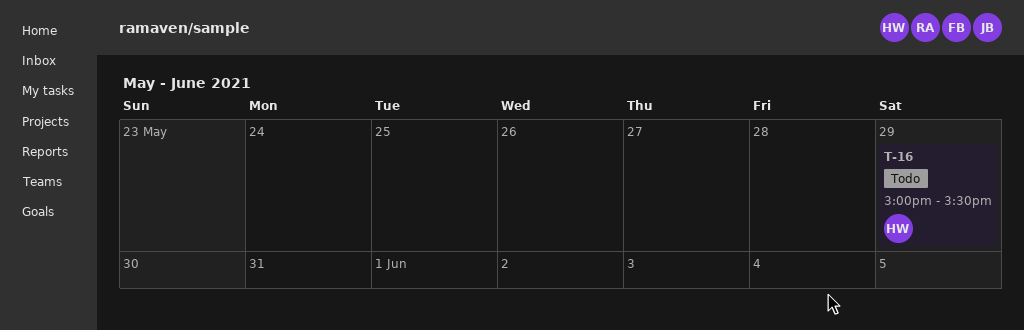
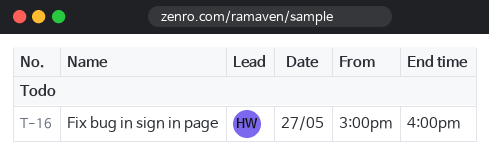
T-16, day: May 29 -> May 27
T-16, ends: 15:30 -> 16:00

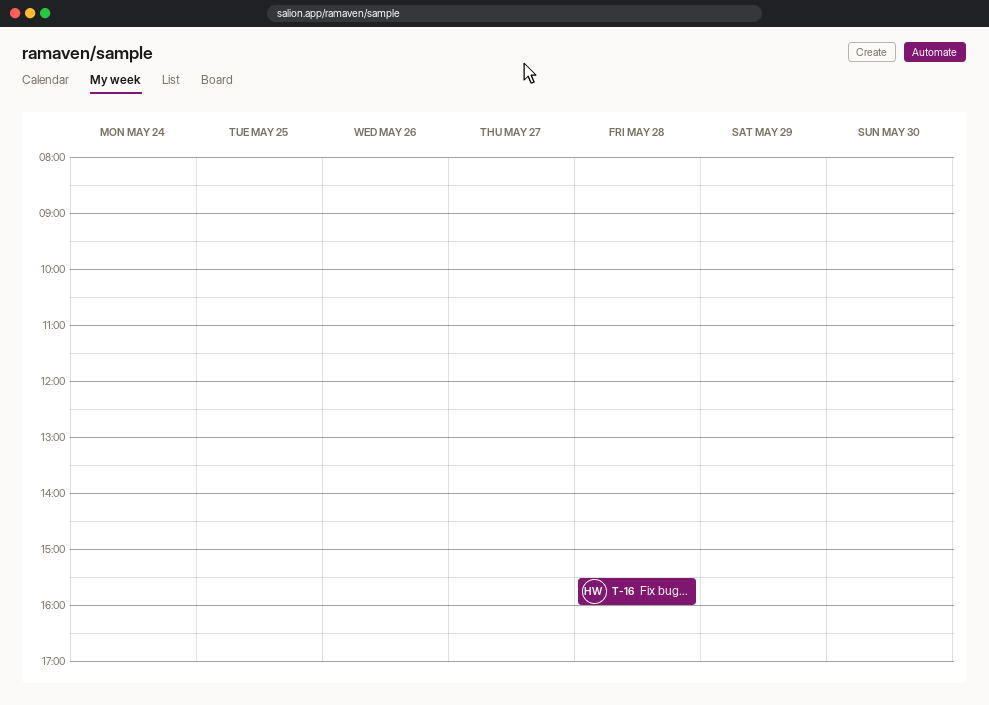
T-16, day: May 27 -> May 28
T-16, begins: 15:00 -> 15:30

